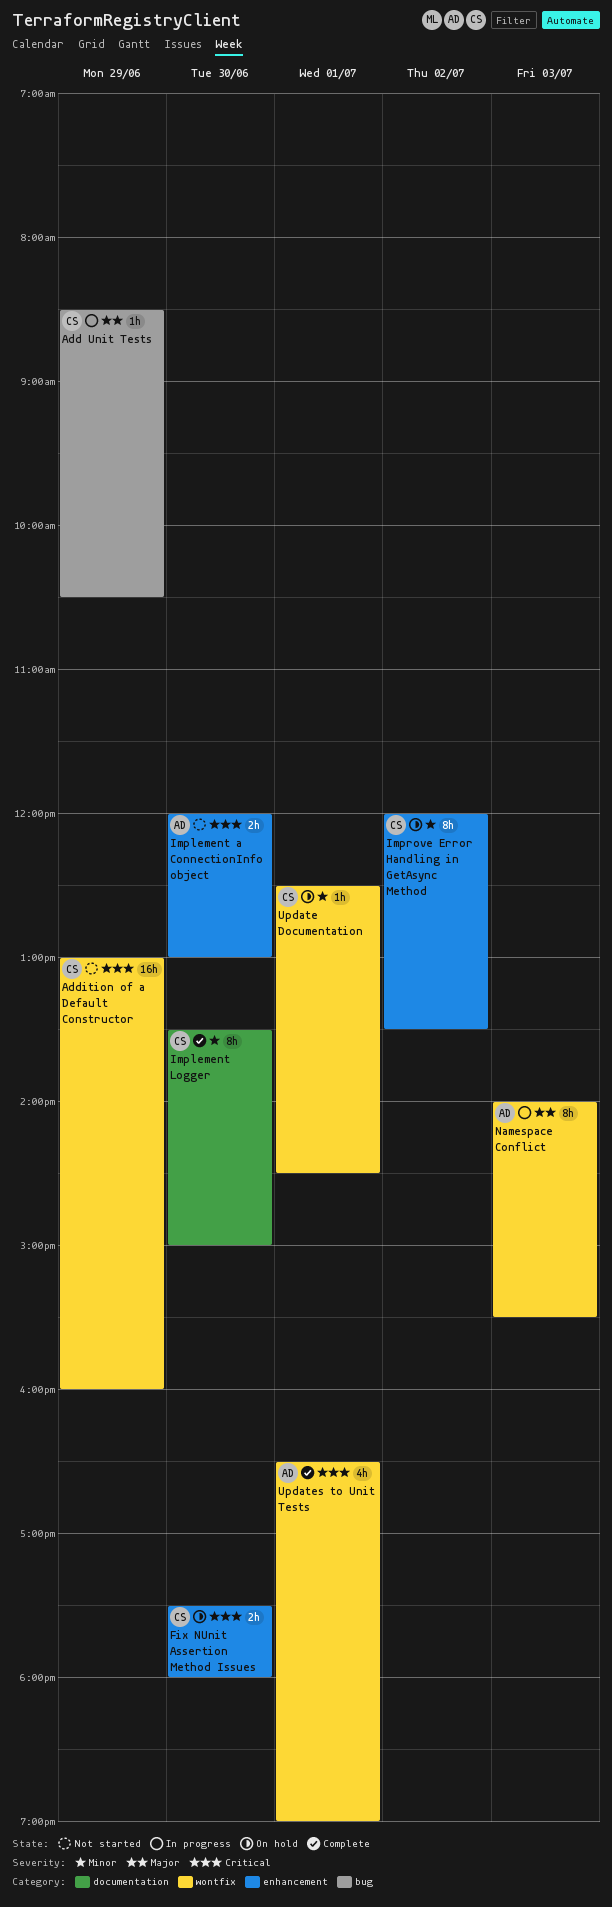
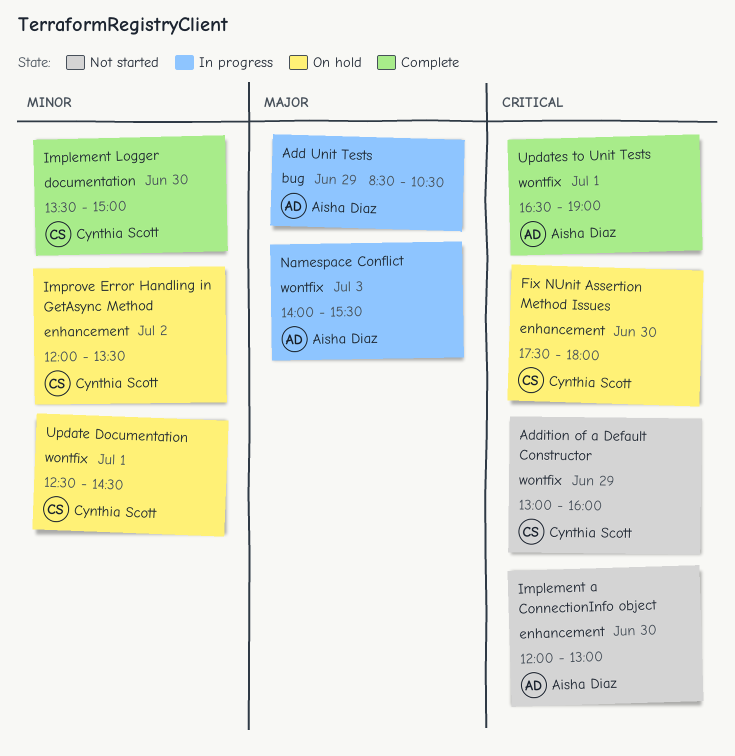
Add Unit Tests, owner: Cynthia Scott -> Aisha Diaz

